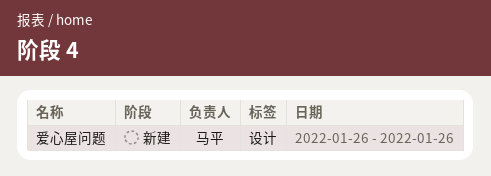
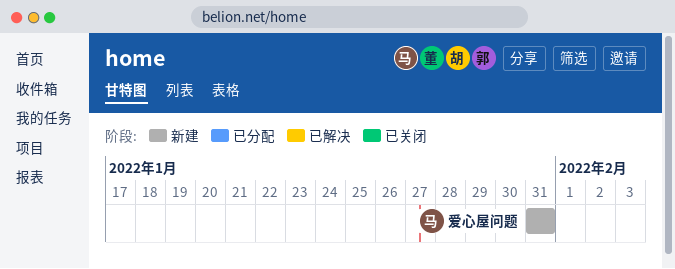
爱心屋问题, start: Jan 26 -> Jan 31
爱心屋问题, due: Jan 26 -> Jan 31

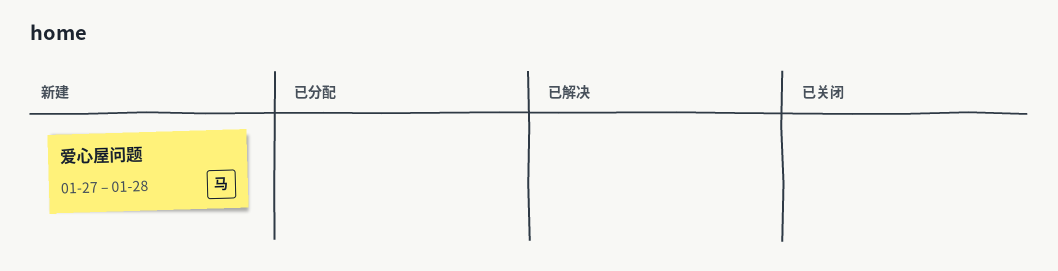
爱心屋问题, start: Jan 31 -> Jan 27
爱心屋问题, due: Jan 31 -> Jan 28

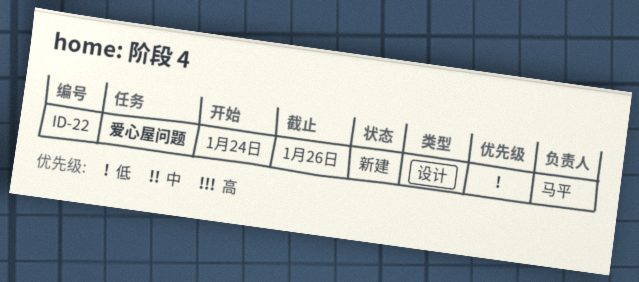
爱心屋问题, start: Jan 27 -> Jan 24
爱心屋问题, due: Jan 28 -> Jan 26

